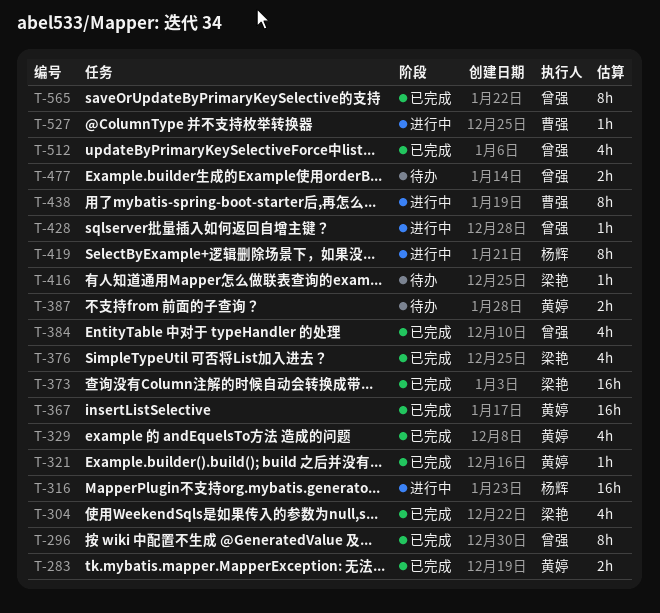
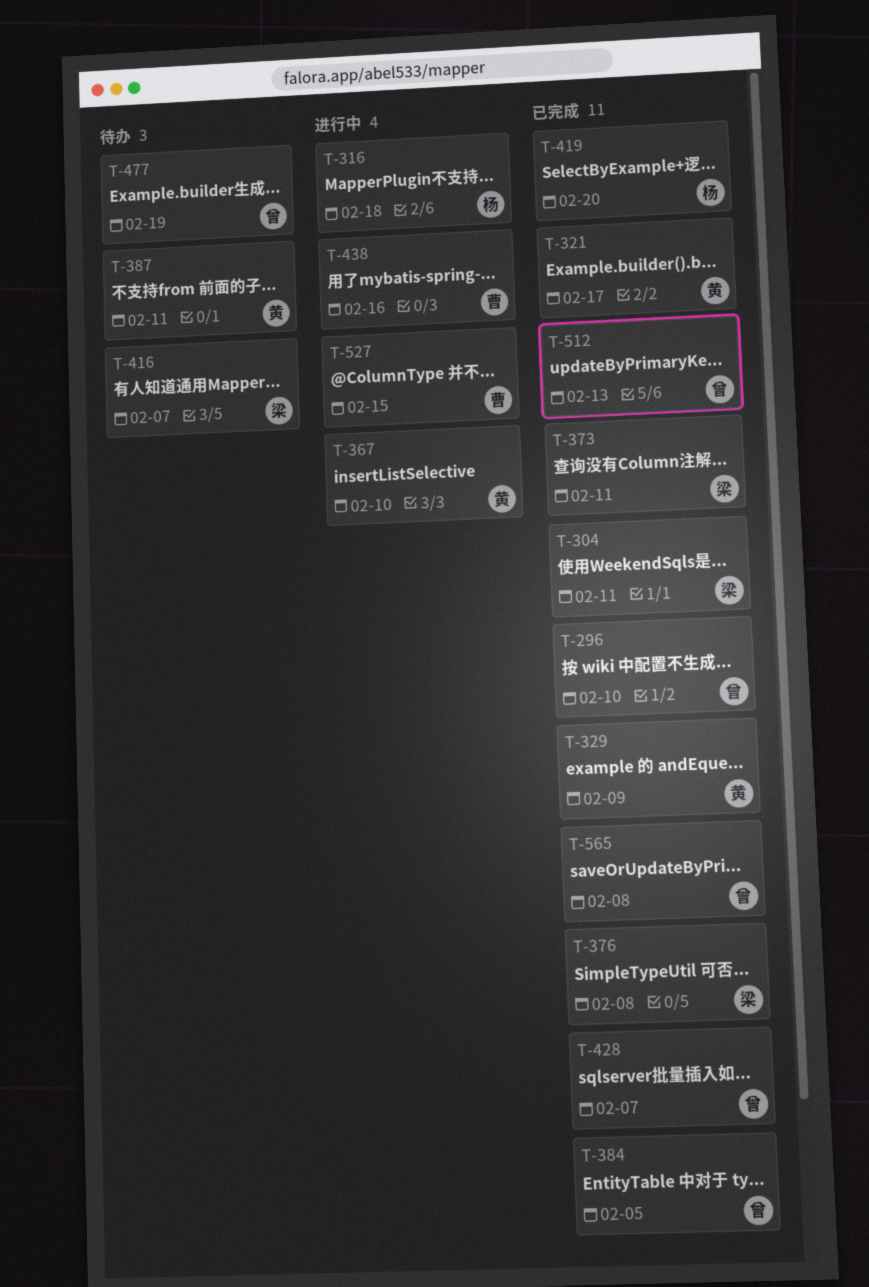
T-283: present -> none
T-367, status: 已完成 -> 进行中
T-419, status: 进行中 -> 已完成
T-428, status: 进行中 -> 已完成

